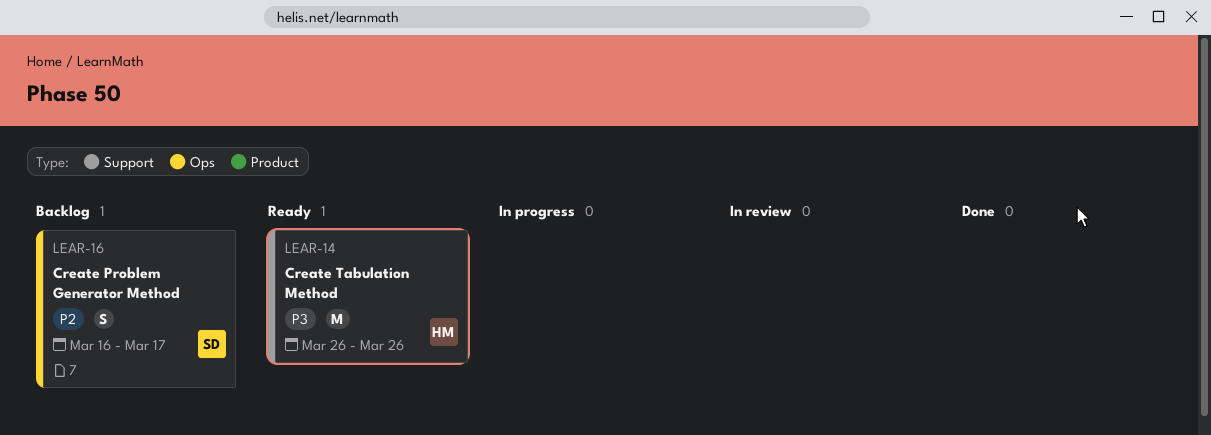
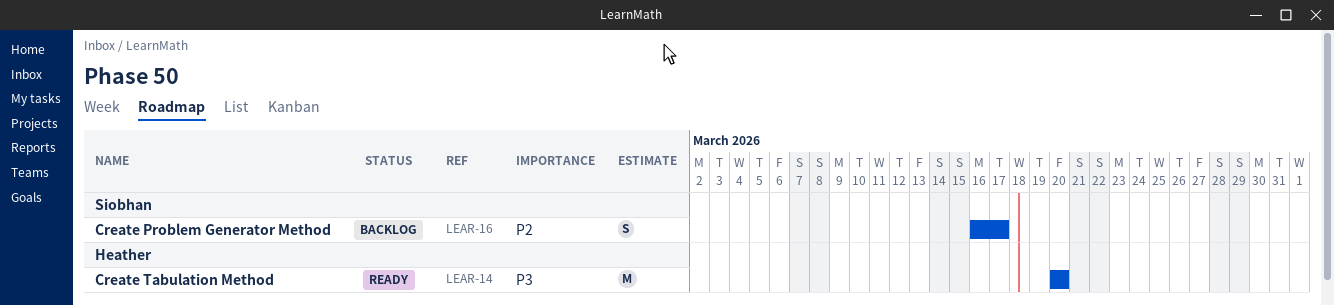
LEAR-14, start: Mar 26 -> Mar 20
LEAR-14, due: Mar 26 -> Mar 20

